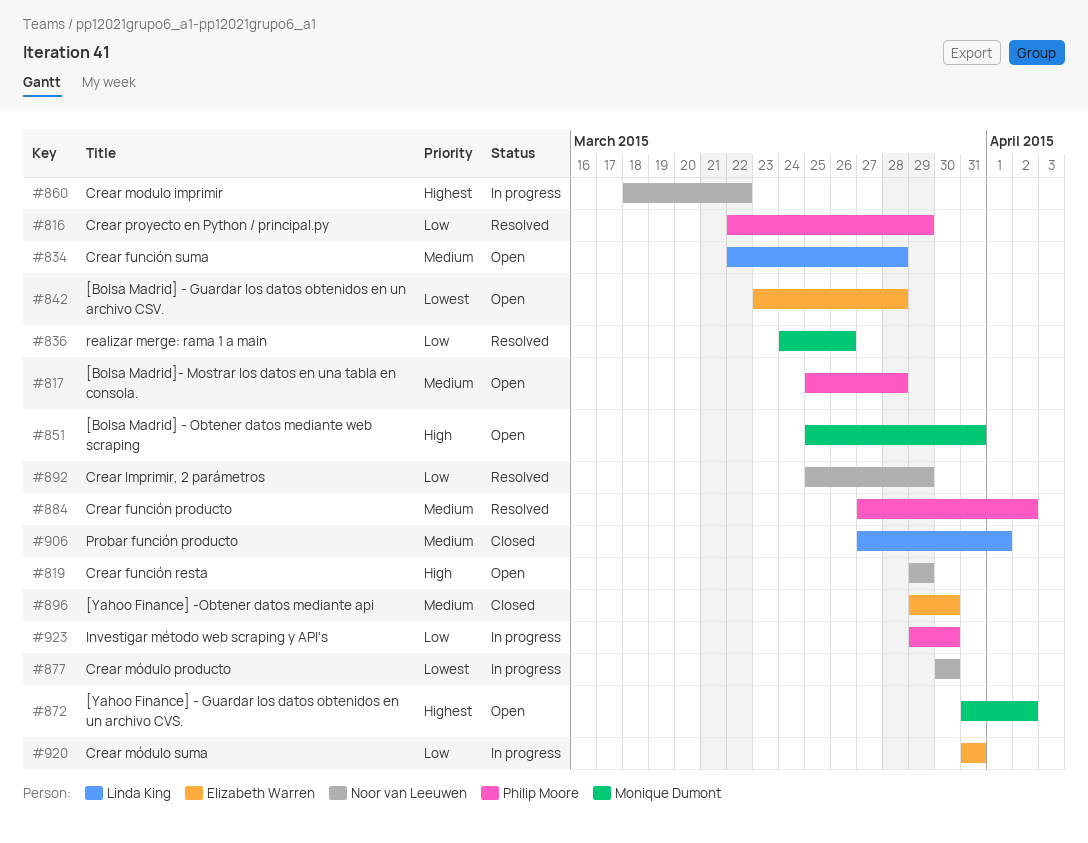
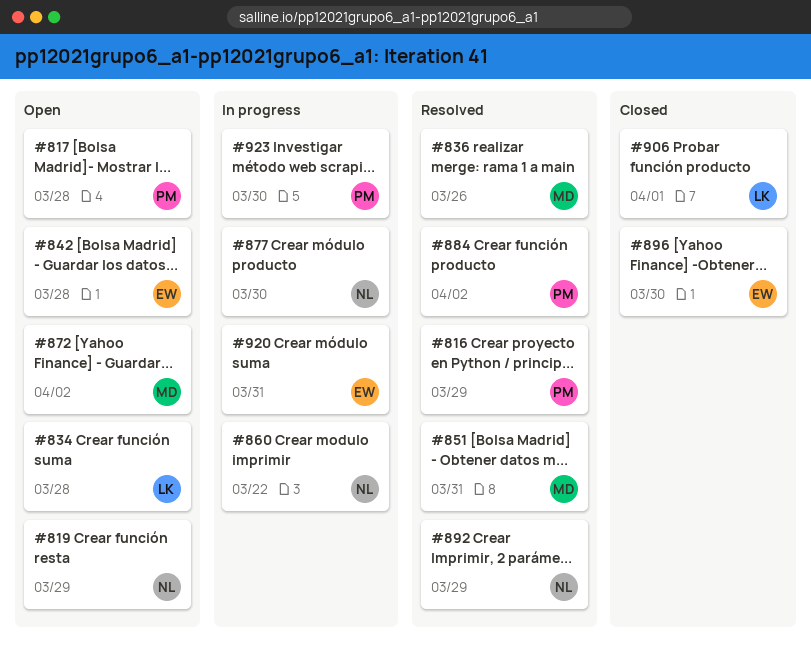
#851, status: Open -> Resolved

